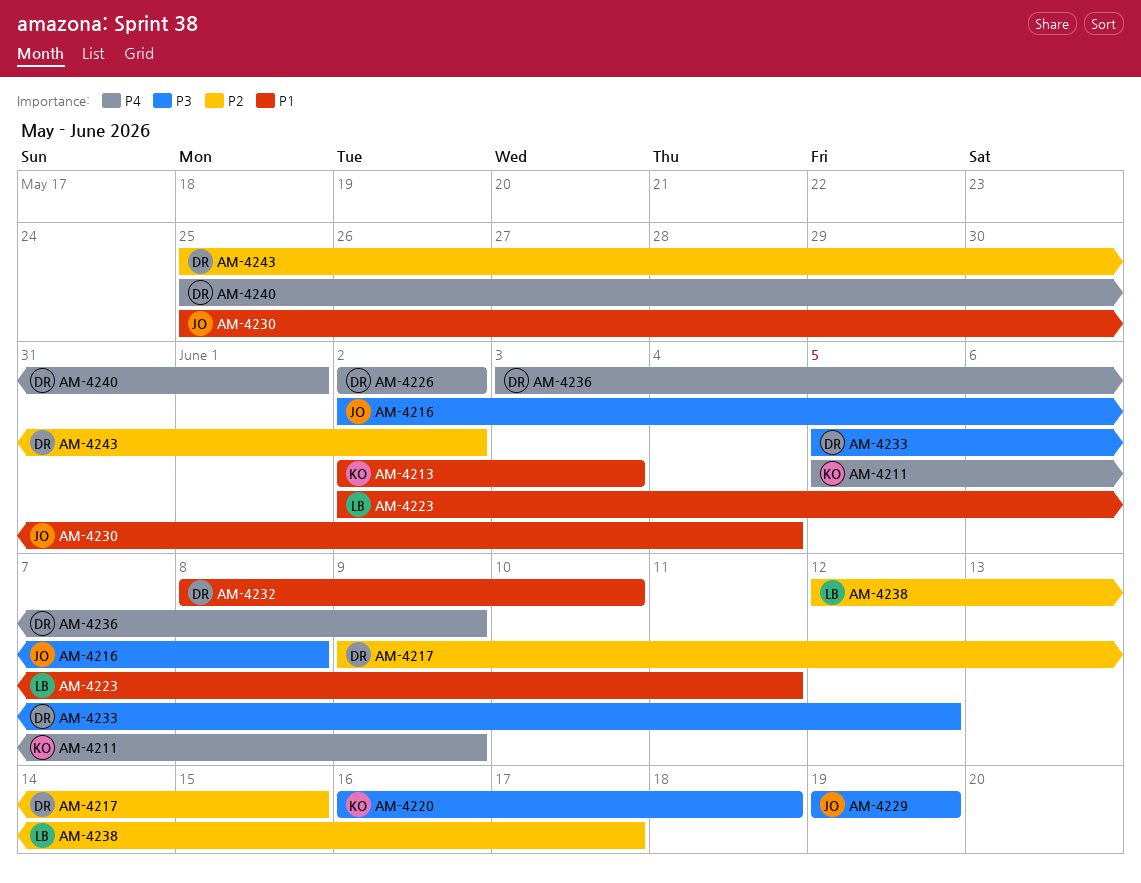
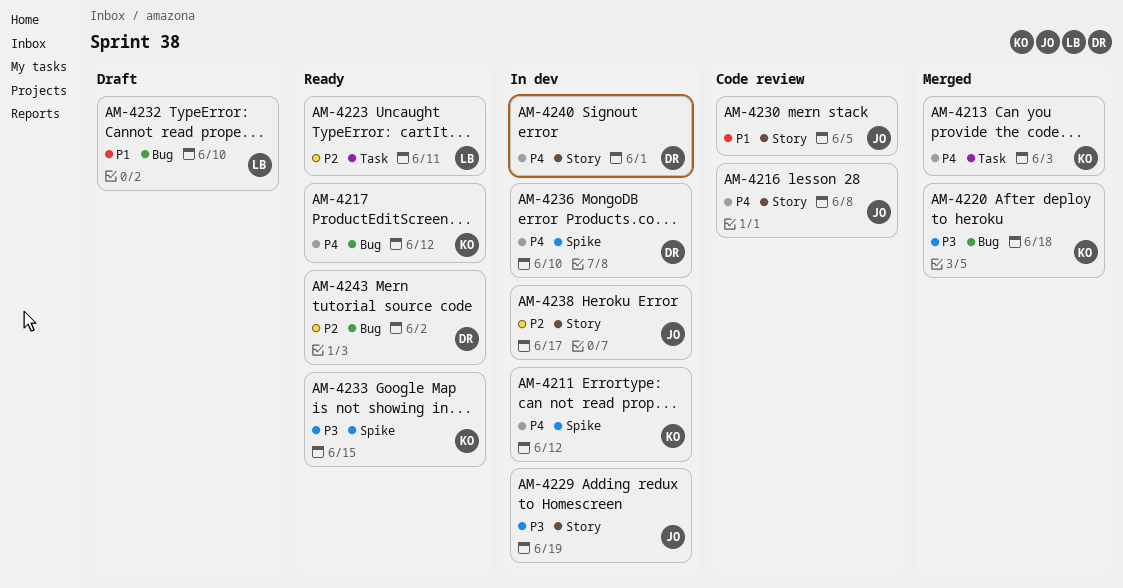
AM-4211, due: Jun 9 -> Jun 12
AM-4213, priority: P1 -> P4
AM-4216, priority: P3 -> P4
AM-4217, owner: DR -> KO
AM-4217, priority: P2 -> P4
AM-4217, due: Jun 15 -> Jun 12
AM-4223, priority: P1 -> P2
AM-4226: present -> none
AM-4230, due: Jun 4 -> Jun 5
AM-4232, owner: DR -> LB
AM-4233, owner: DR -> KO
AM-4233, due: Jun 12 -> Jun 15
AM-4236, due: Jun 9 -> Jun 10
AM-4238, owner: LB -> JO

